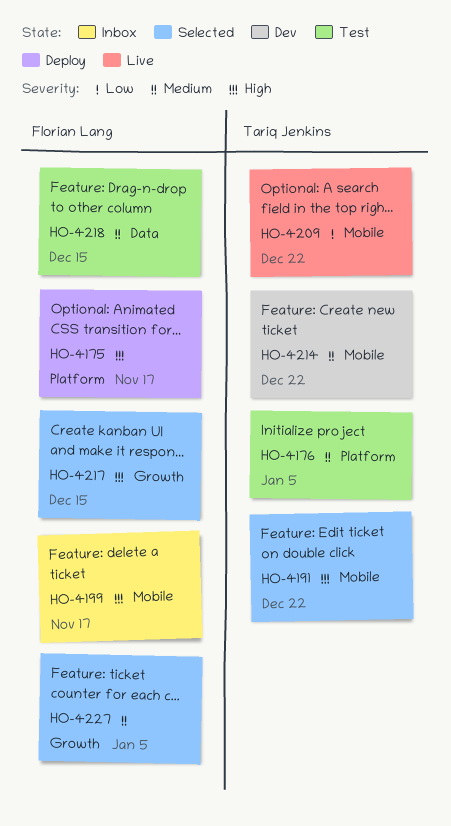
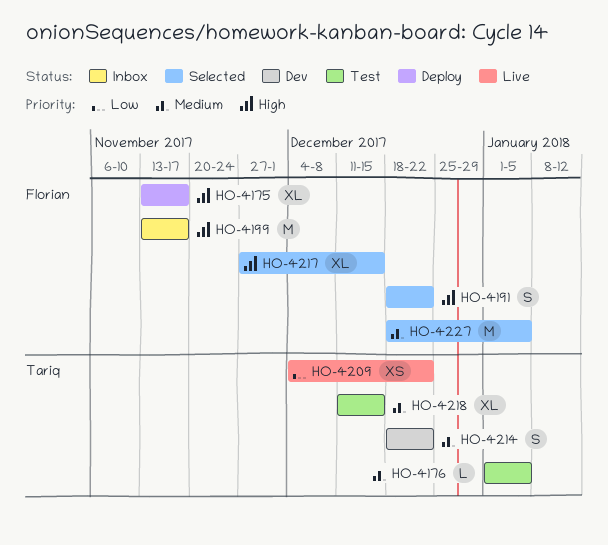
HO-4191, owner: Tariq Jenkins -> Florian Lang
HO-4218, owner: Florian Lang -> Tariq Jenkins

